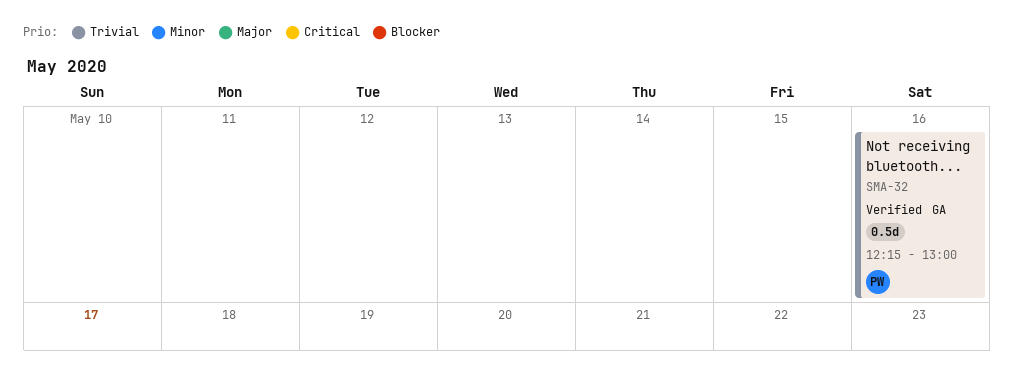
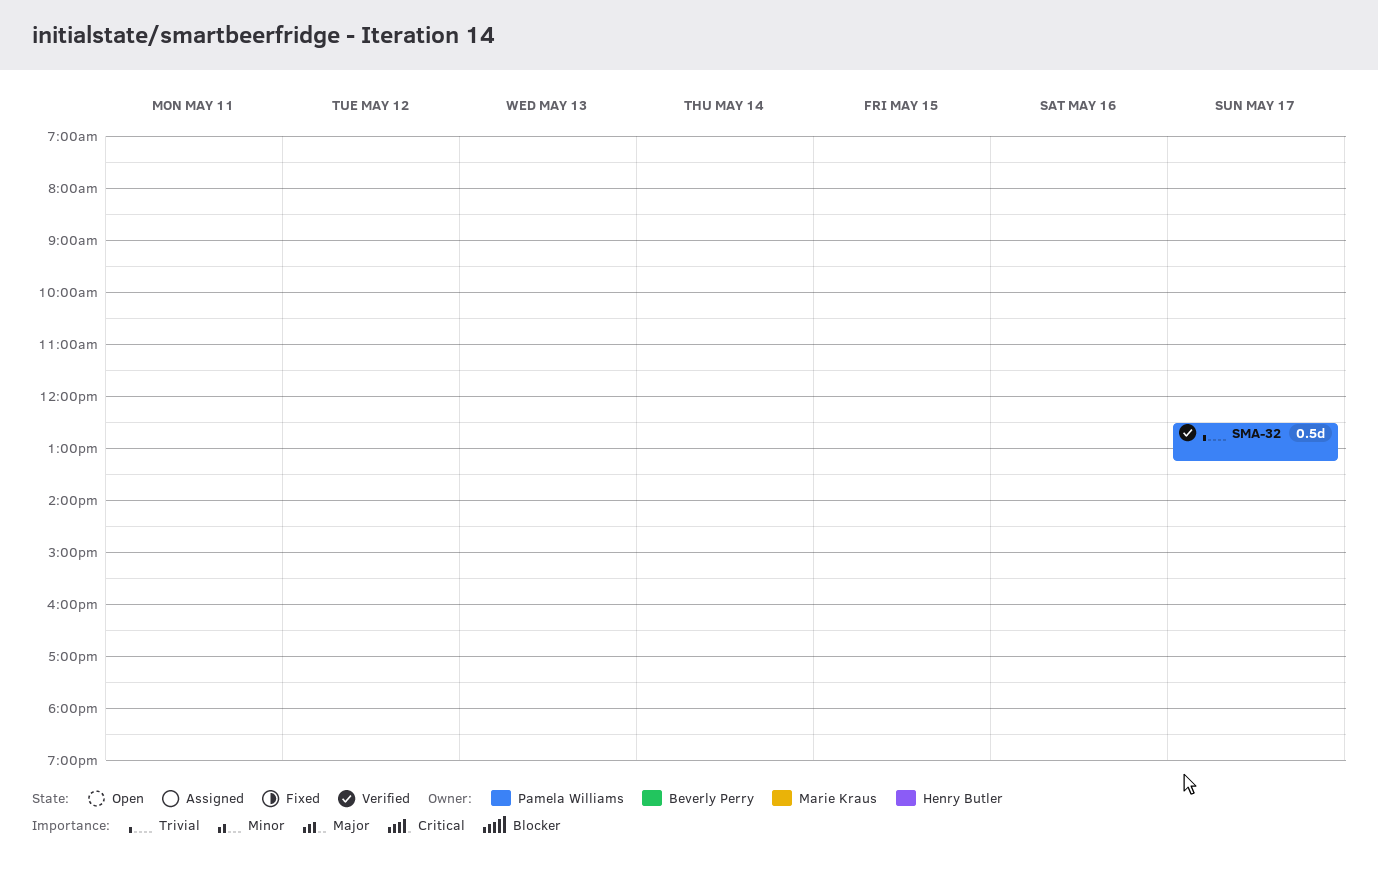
SMA-32, day: May 16 -> May 17
SMA-32, begins: 12:15 -> 12:30
SMA-32, ends: 13:00 -> 13:15

